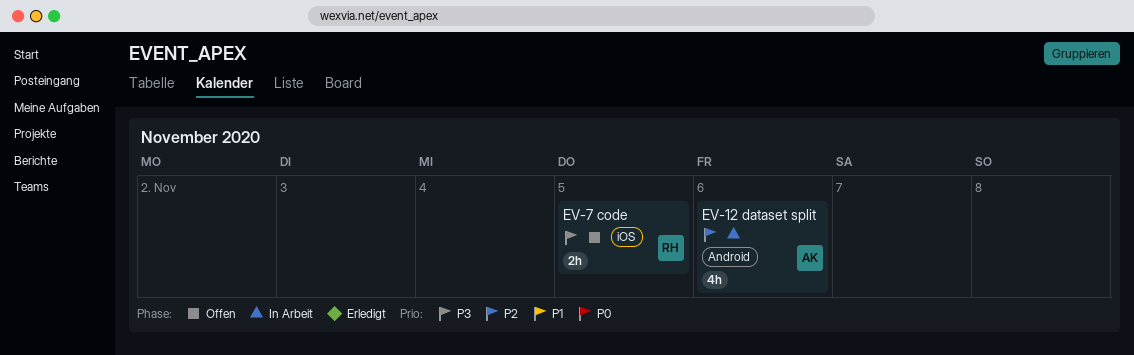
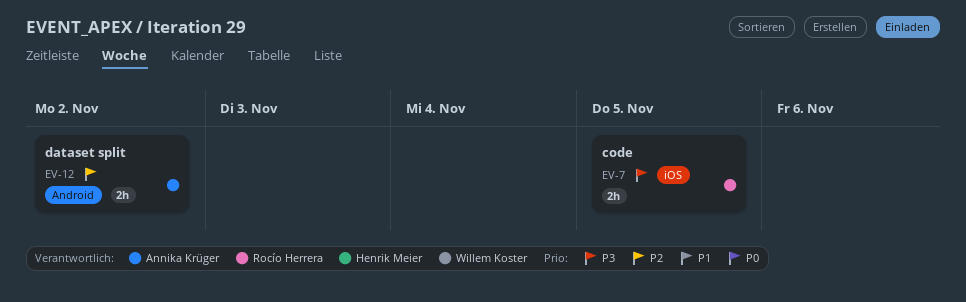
EV-12, estimate: 4h -> 2h
EV-12, due: Nov 6 -> Nov 2

